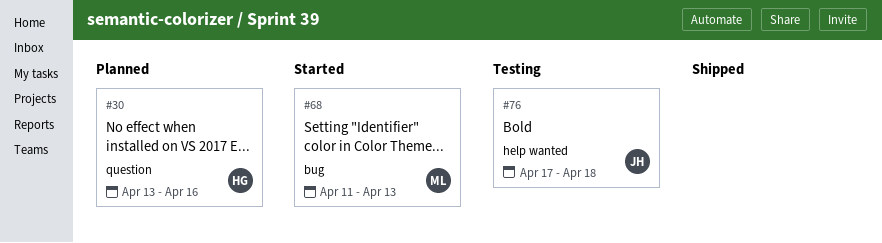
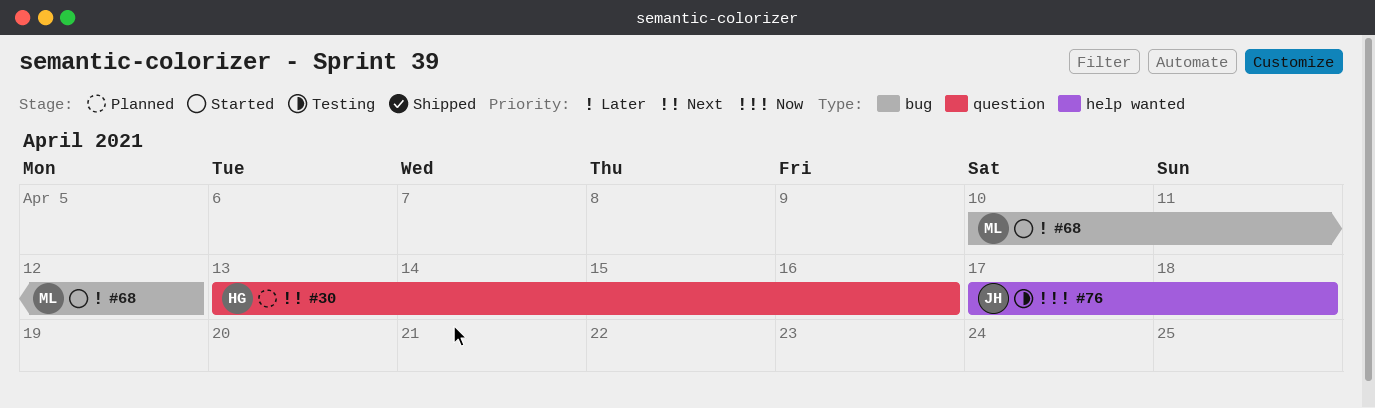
#68, start: Apr 11 -> Apr 10
#68, due: Apr 13 -> Apr 12

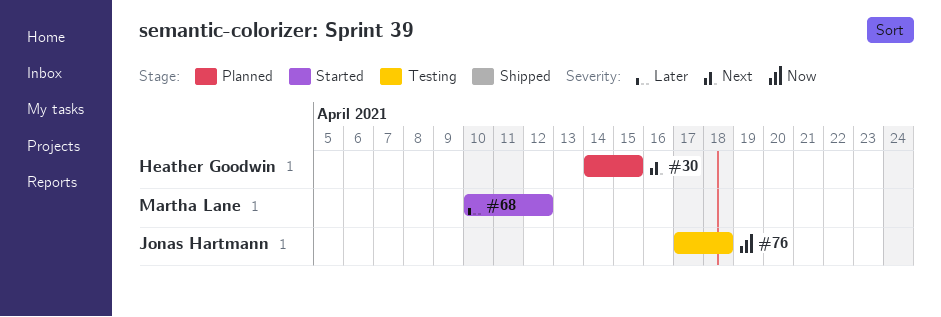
#30, start: Apr 13 -> Apr 14
#30, due: Apr 16 -> Apr 15

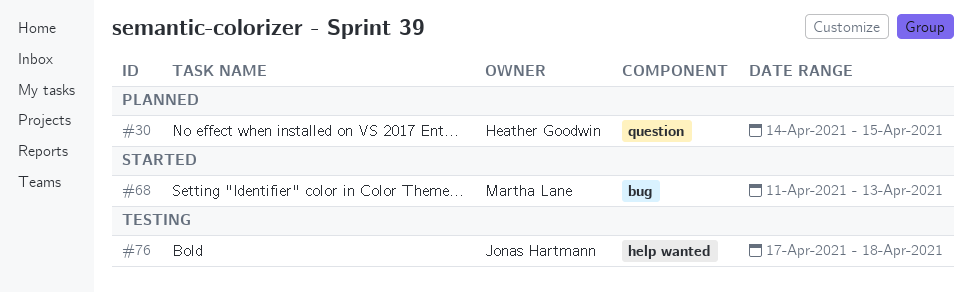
#68, start: Apr 10 -> Apr 11
#68, due: Apr 12 -> Apr 13

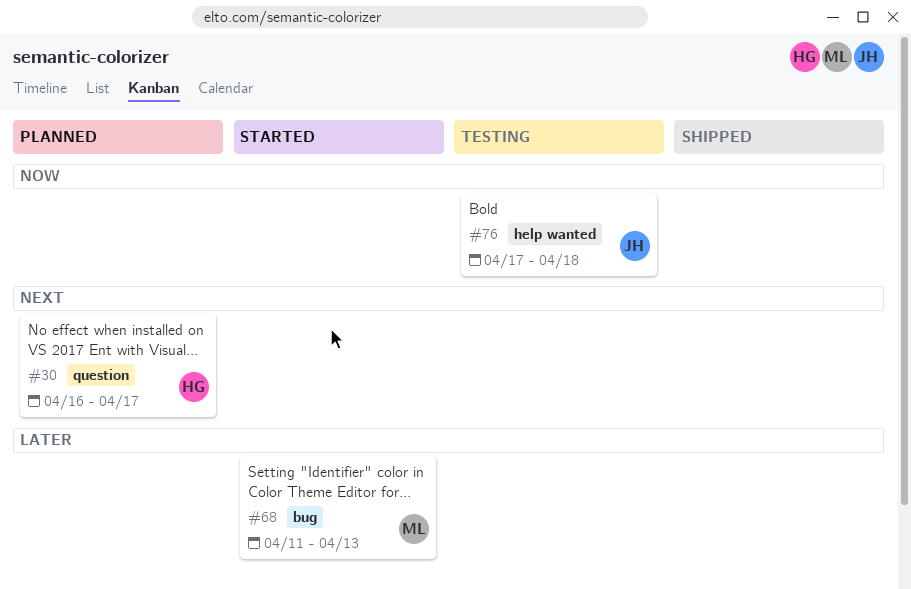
#30, start: Apr 14 -> Apr 16
#30, due: Apr 15 -> Apr 17

